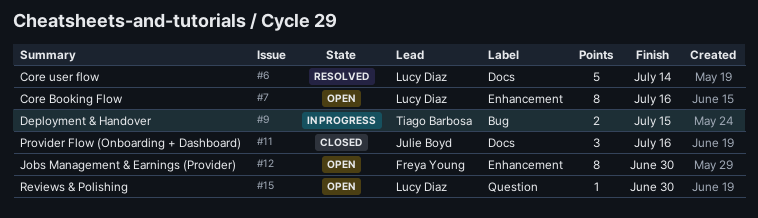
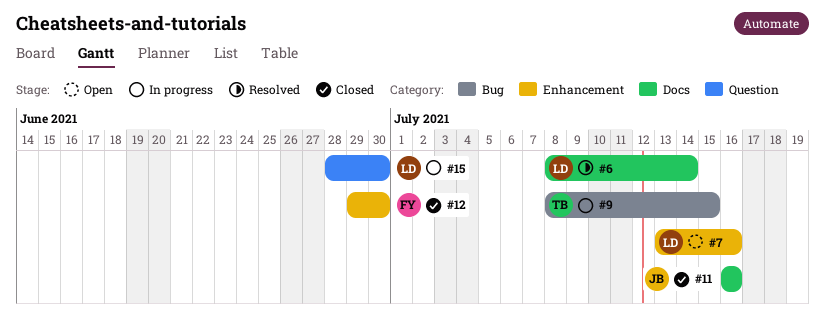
#12, status: Open -> Closed
#15, status: Open -> In progress

